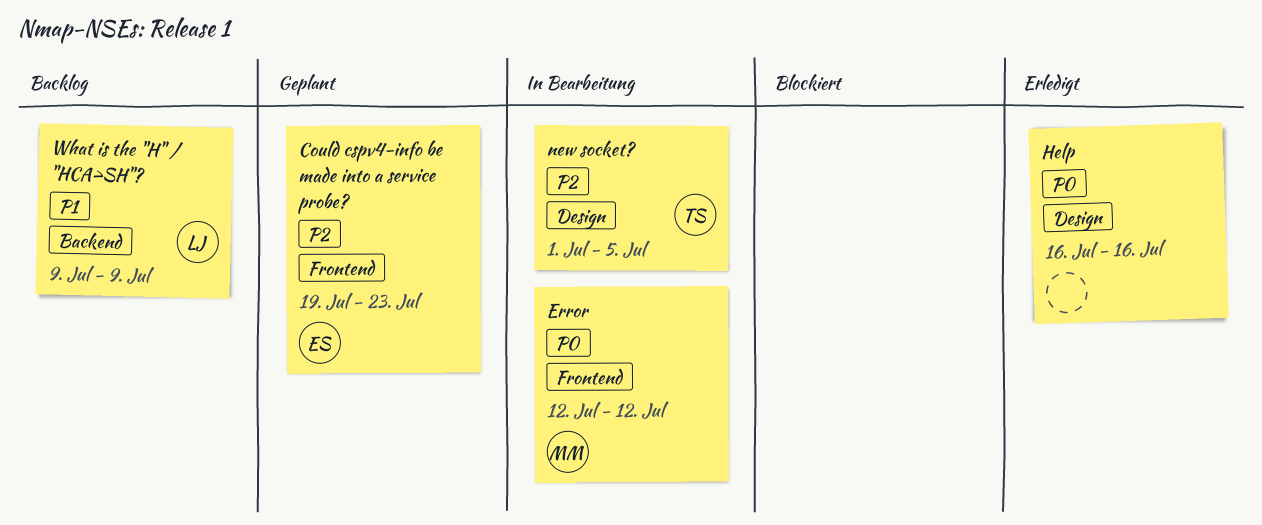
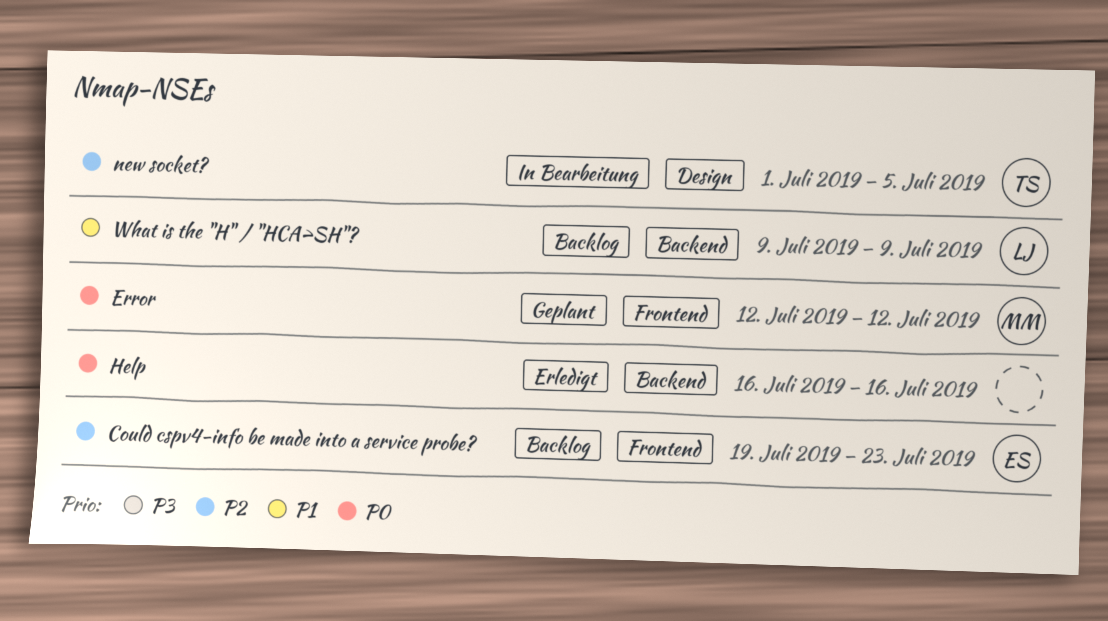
Could cspv4-info be made into a service probe?, status: Geplant -> Backlog
Error, status: In Bearbeitung -> Geplant
Help, label: Design -> Backend

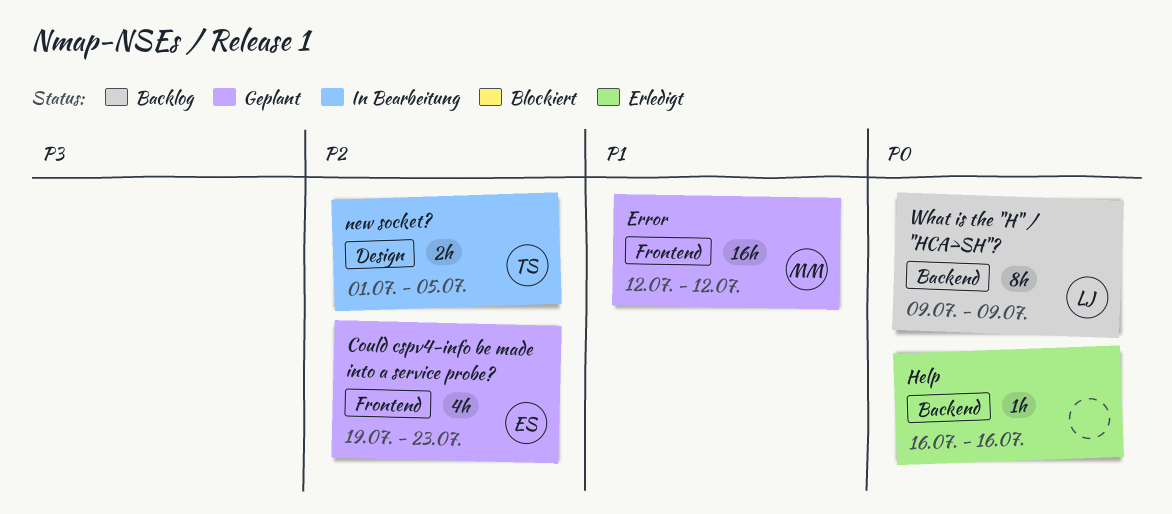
Could cspv4-info be made into a service probe?, status: Backlog -> Geplant
Error, priority: P0 -> P1
What is the "H" / "HCA>SH"?, priority: P1 -> P0

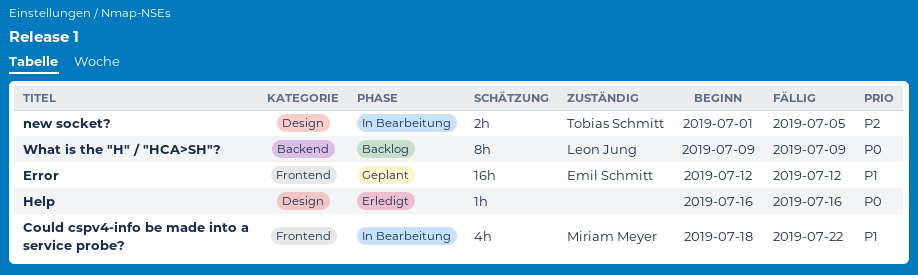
Could cspv4-info be made into a service probe?, status: Geplant -> In Bearbeitung
Could cspv4-info be made into a service probe?, owner: Emil Schmitt -> Miriam Meyer
Could cspv4-info be made into a service probe?, priority: P2 -> P1
Could cspv4-info be made into a service probe?, start: Jul 19 -> Jul 18
Could cspv4-info be made into a service probe?, due: Jul 23 -> Jul 22
Error, owner: Miriam Meyer -> Emil Schmitt
Help, label: Backend -> Design

